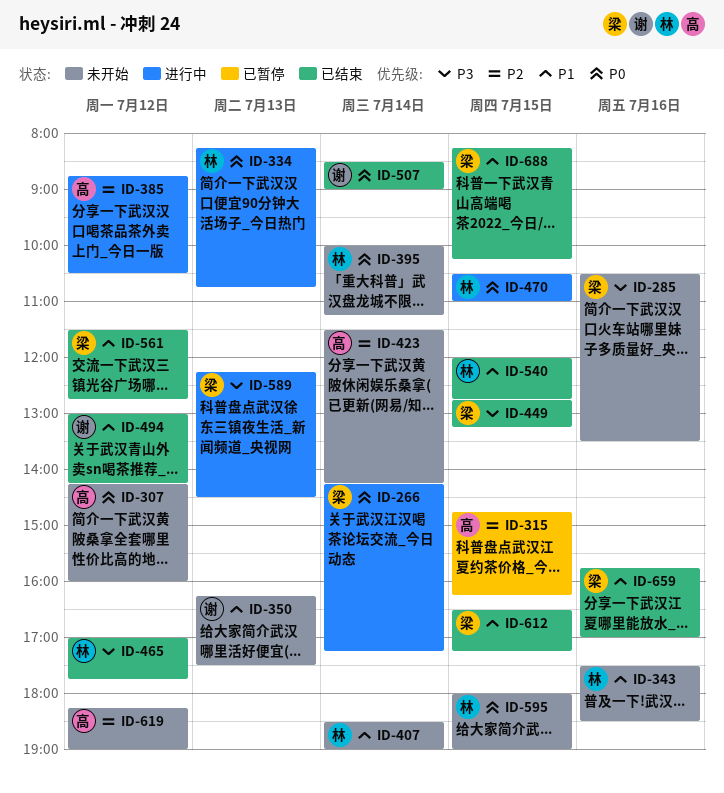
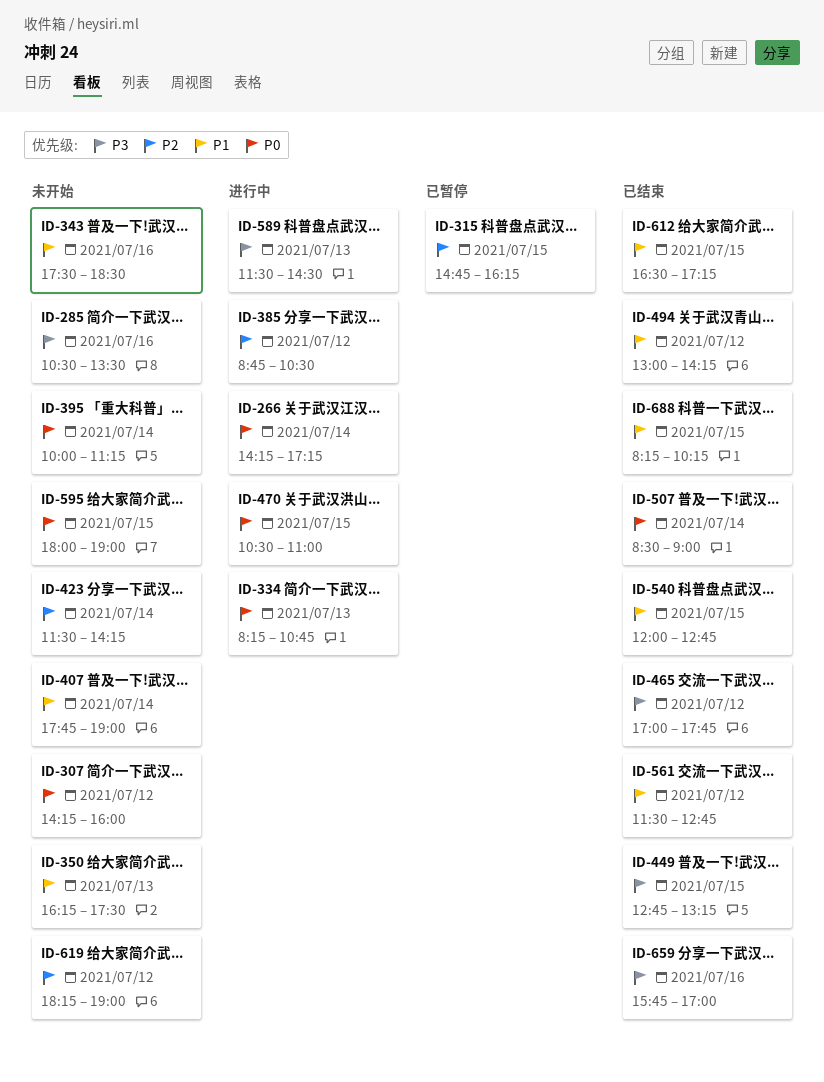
ID-407, begins: 18:30 -> 17:45
ID-589, begins: 12:15 -> 11:30
ID-659, priority: P1 -> P3

